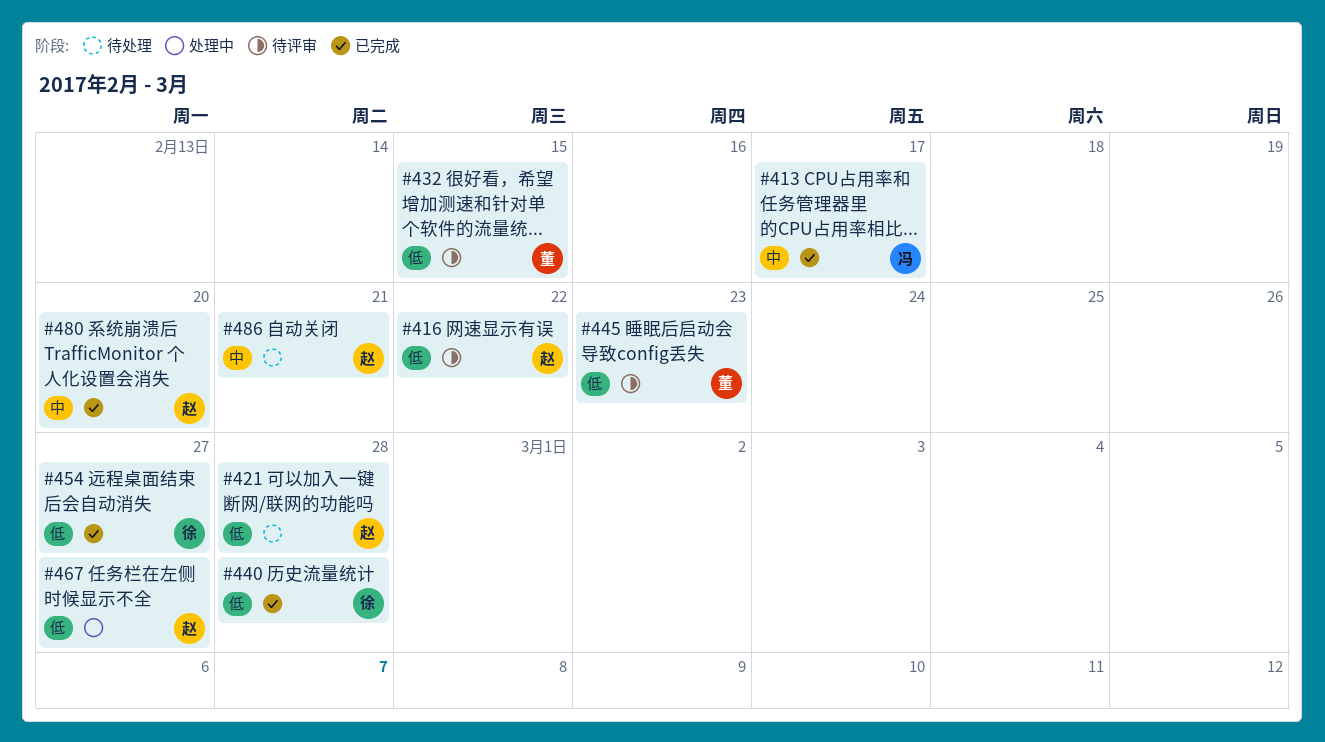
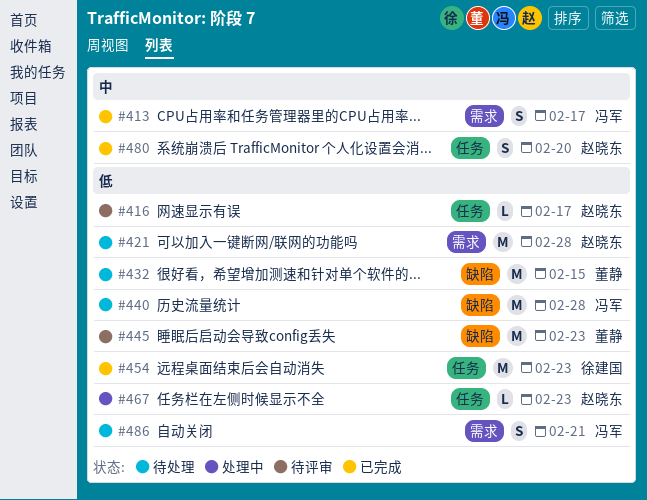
#416, due: Feb 22 -> Feb 17
#432, status: 待评审 -> 待处理
#440, status: 已完成 -> 待处理
#440, owner: 徐建国 -> 冯军
#454, due: Feb 27 -> Feb 23
#467, due: Feb 27 -> Feb 23
#486, owner: 赵晓东 -> 冯军
#486, priority: 中 -> 低

